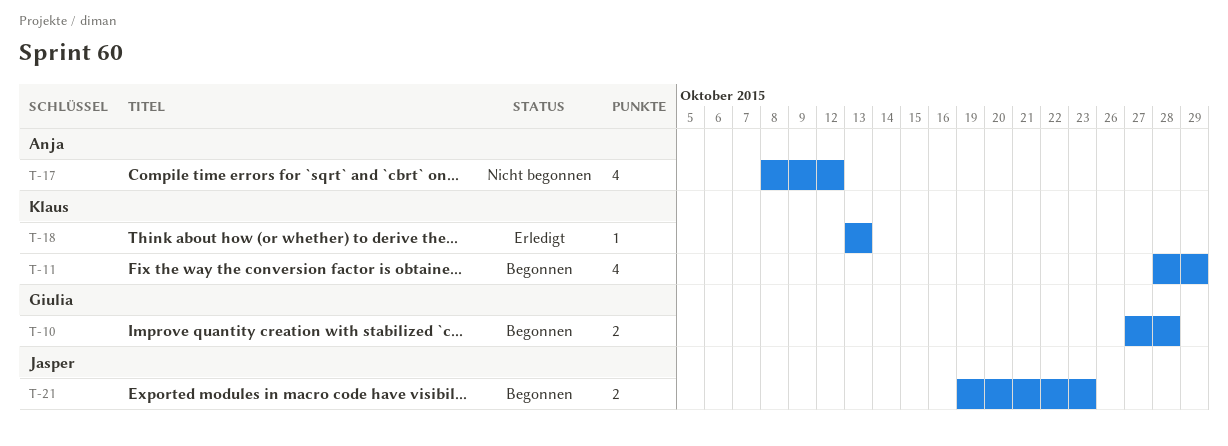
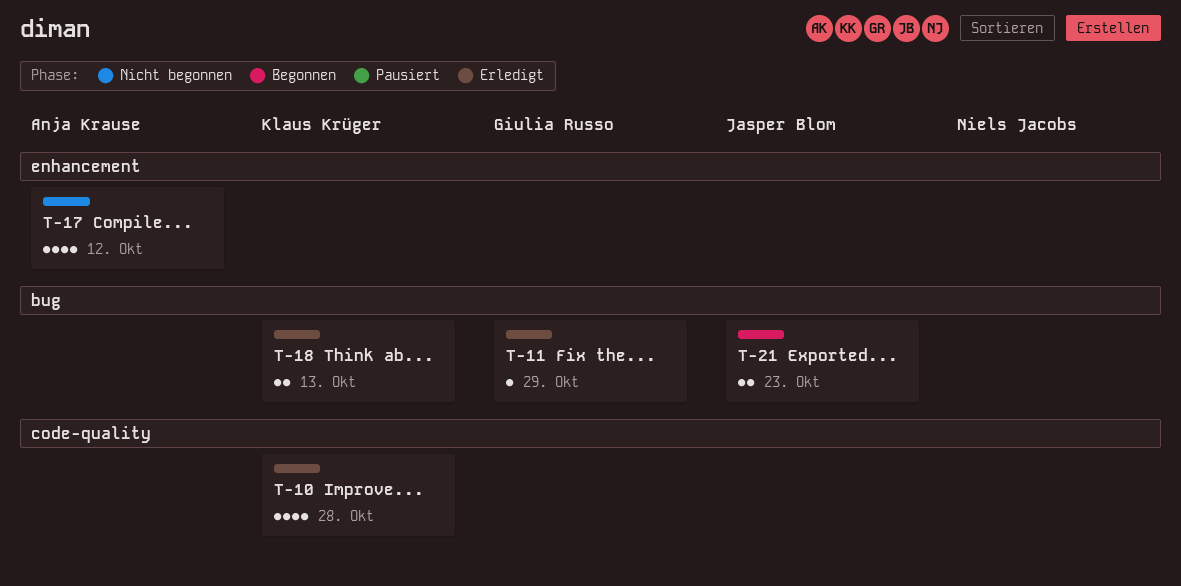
T-10, status: Begonnen -> Erledigt
T-10, owner: Giulia Russo -> Klaus Krüger
T-10, estimate: 2 -> 4
T-11, status: Begonnen -> Erledigt
T-11, owner: Klaus Krüger -> Giulia Russo
T-11, estimate: 4 -> 1
T-18, estimate: 1 -> 2

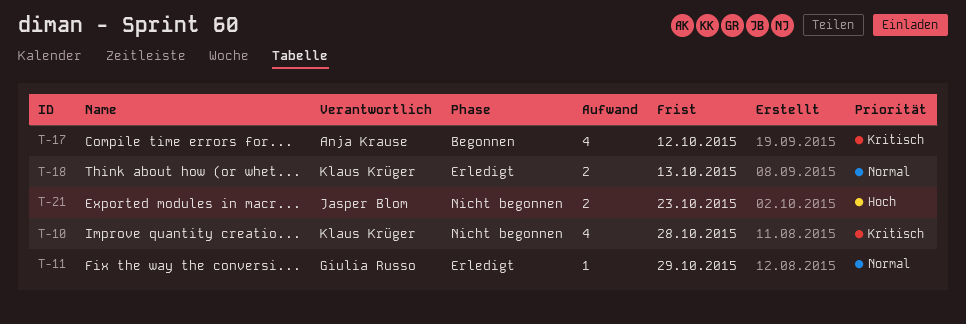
T-10, status: Erledigt -> Nicht begonnen
T-17, status: Nicht begonnen -> Begonnen
T-21, status: Begonnen -> Nicht begonnen

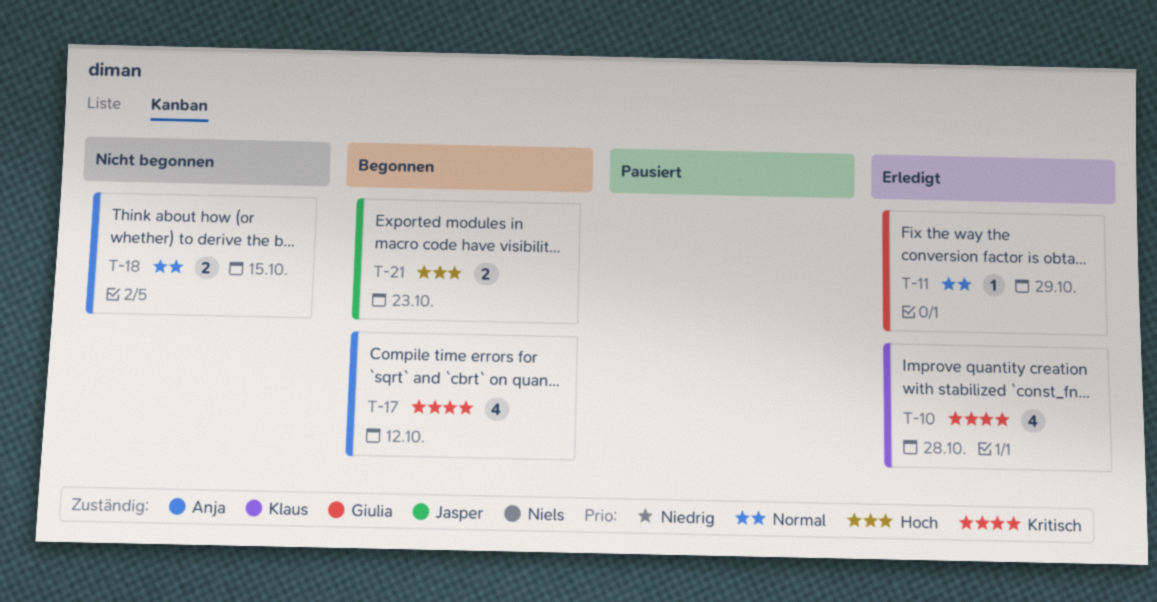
T-10, status: Nicht begonnen -> Erledigt
T-18, status: Erledigt -> Nicht begonnen
T-18, owner: Klaus Krüger -> Anja Krause
T-18, due: Oct 13 -> Oct 15
T-21, status: Nicht begonnen -> Begonnen

